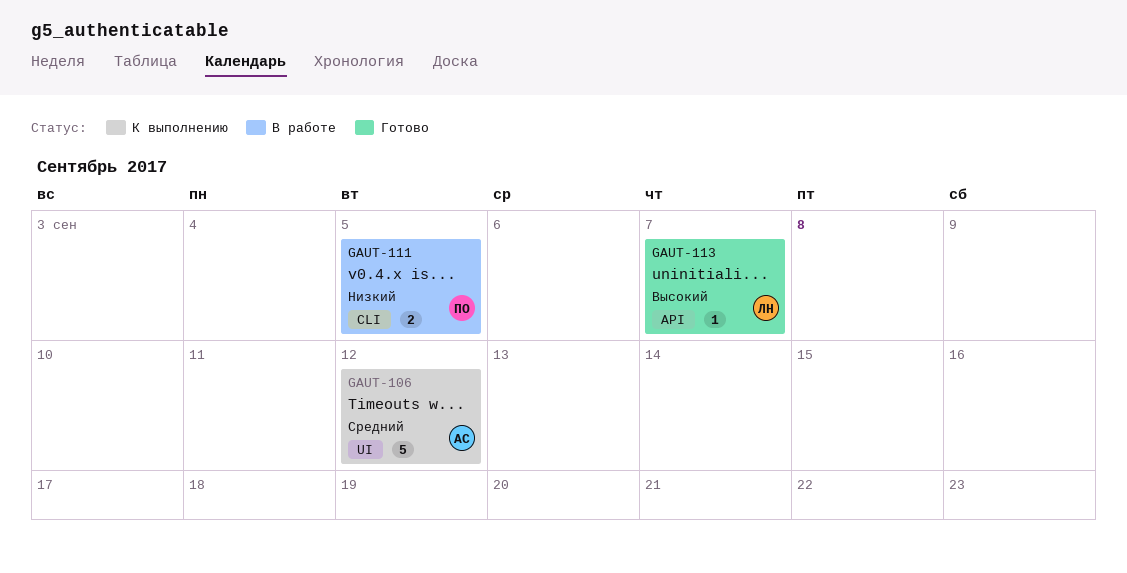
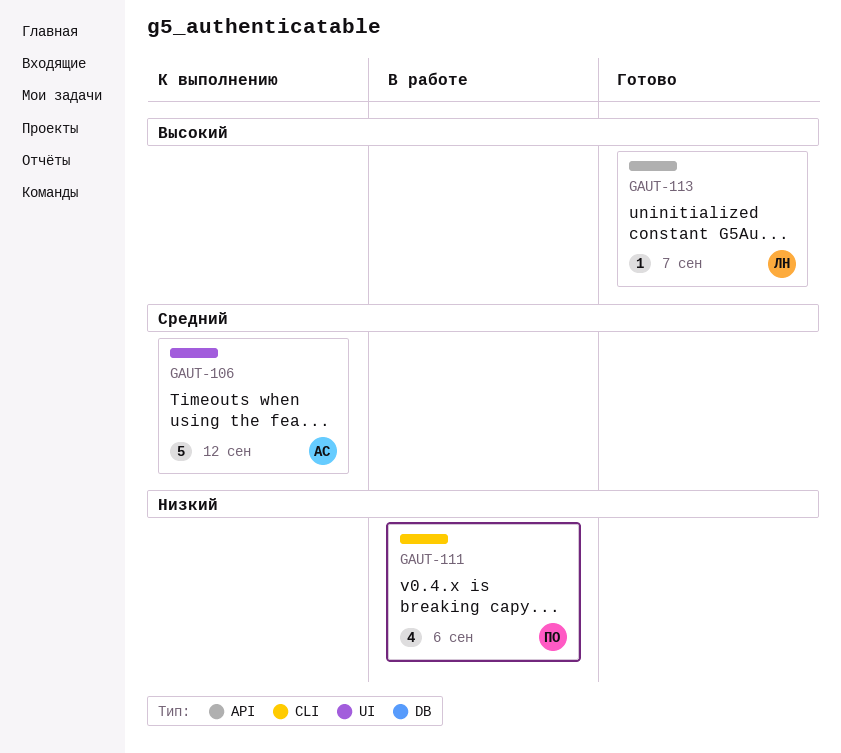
GAUT-111, estimate: 2 -> 4
GAUT-111, due: Sep 5 -> Sep 6

